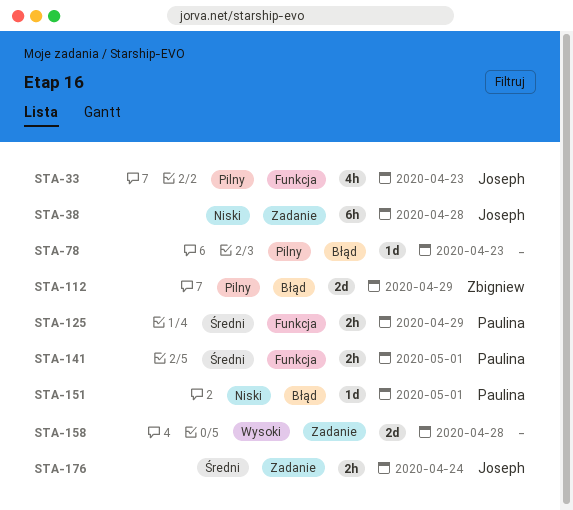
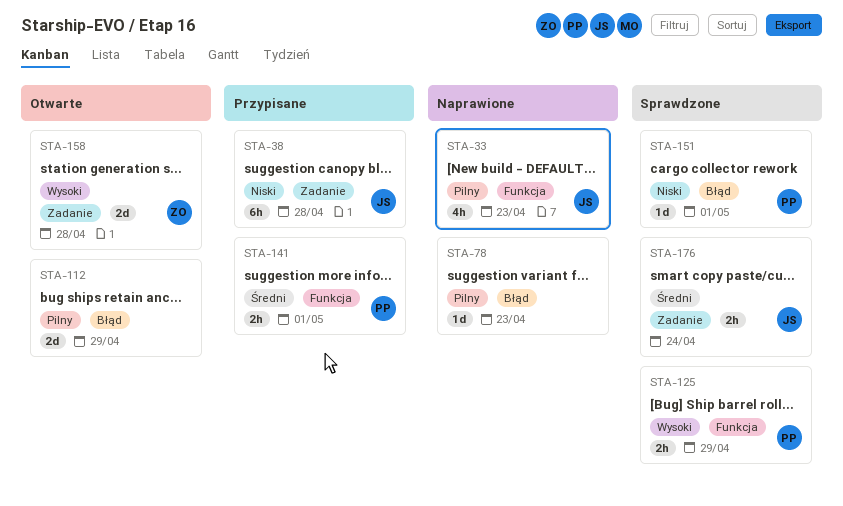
STA-112, owner: Zbigniew -> none
STA-125, priority: Średni -> Wysoki
STA-158, owner: none -> Zbigniew

